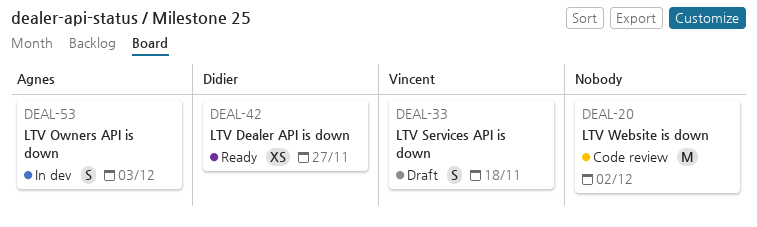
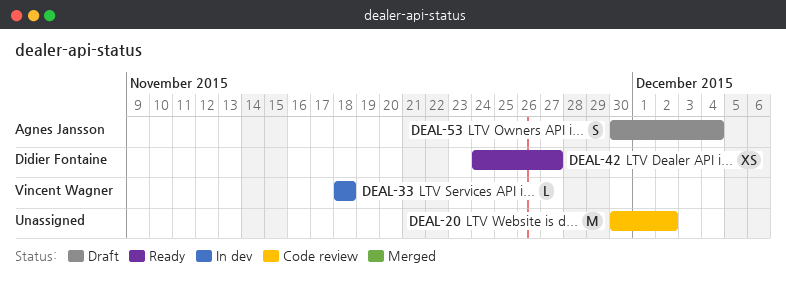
DEAL-33, status: Draft -> In dev
DEAL-33, estimate: S -> L
DEAL-53, status: In dev -> Draft
DEAL-53, due: Dec 3 -> Dec 4

